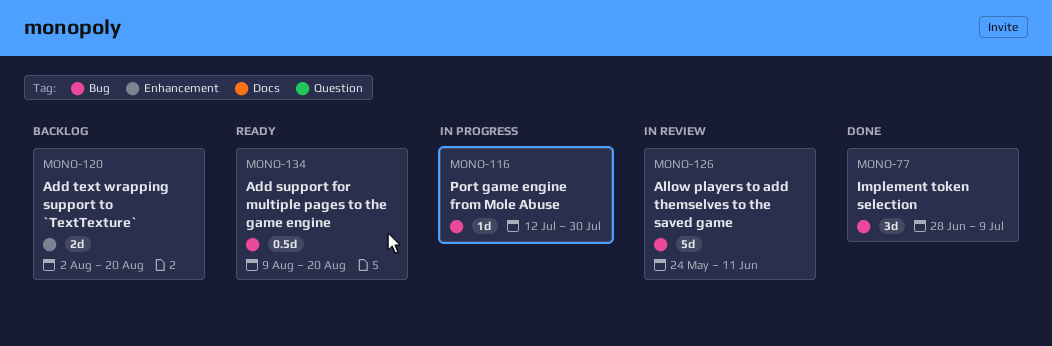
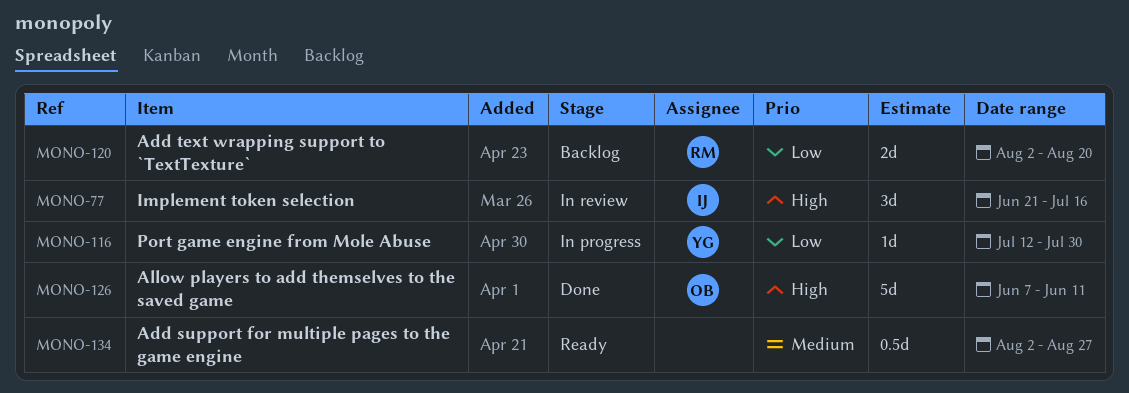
MONO-77, status: Done -> In review
MONO-77, start: Jun 28 -> Jun 21
MONO-77, due: Jul 9 -> Jul 16
MONO-126, status: In review -> Done
MONO-126, start: May 24 -> Jun 7
MONO-134, start: Aug 9 -> Aug 2
MONO-134, due: Aug 20 -> Aug 27

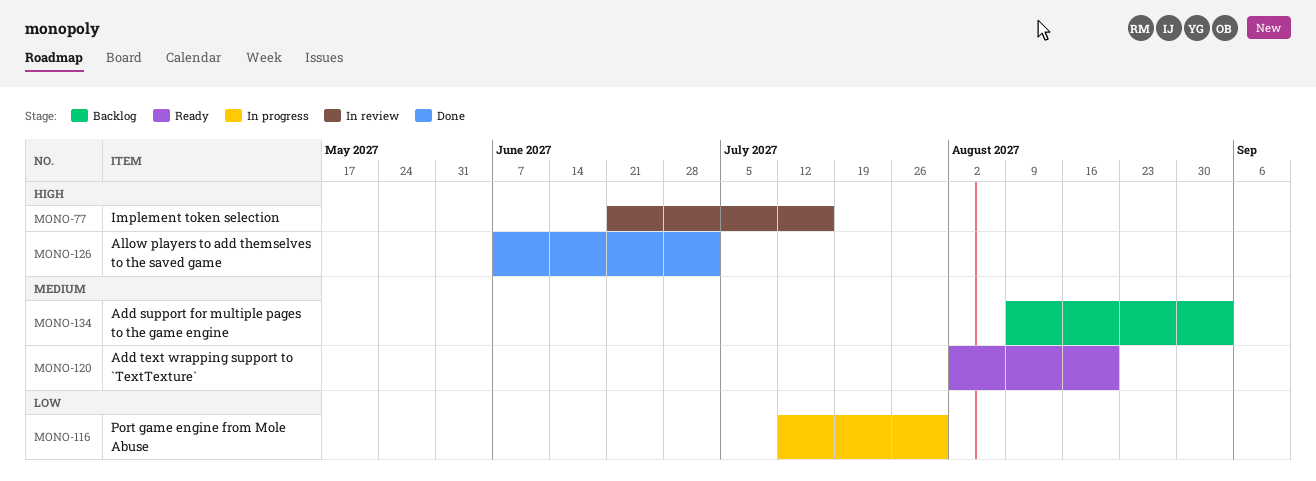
MONO-120, status: Backlog -> Ready
MONO-120, priority: Low -> Medium
MONO-126, due: Jun 11 -> Jul 2
MONO-134, status: Ready -> Backlog
MONO-134, start: Aug 2 -> Aug 9
MONO-134, due: Aug 27 -> Sep 3

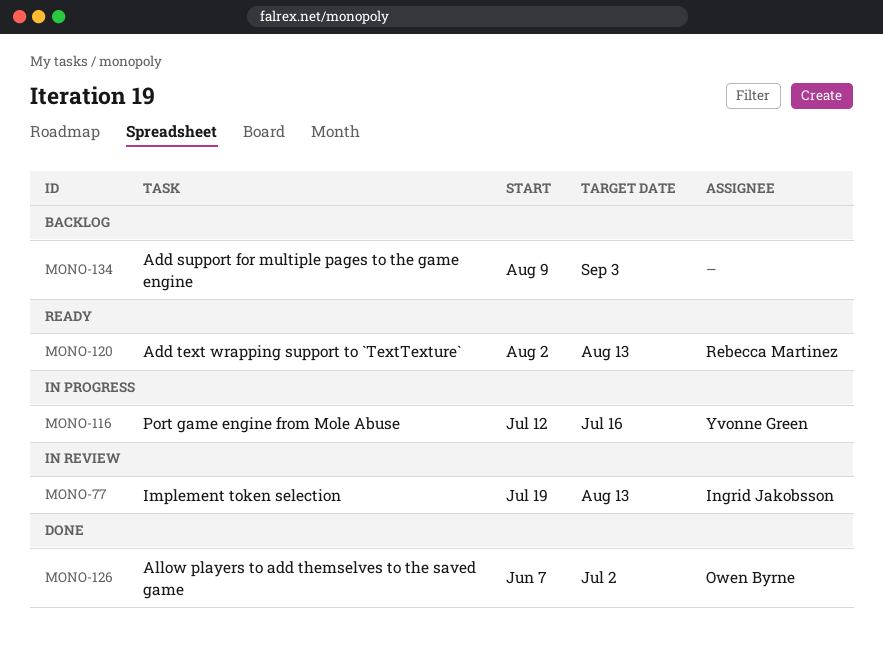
MONO-77, start: Jun 21 -> Jul 19
MONO-77, due: Jul 16 -> Aug 13
MONO-116, due: Jul 30 -> Jul 16
MONO-120, due: Aug 20 -> Aug 13

